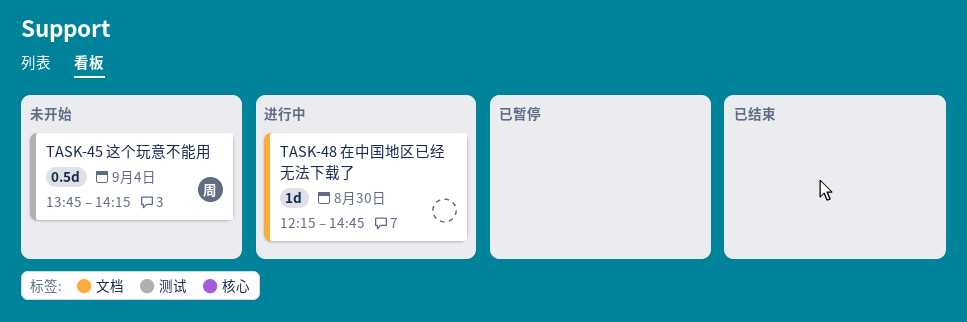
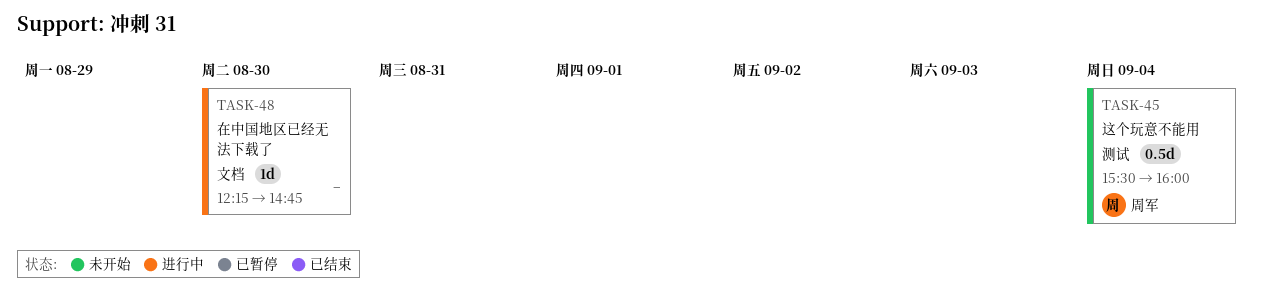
TASK-45, begins: 13:45 -> 15:30
TASK-45, ends: 14:15 -> 16:00

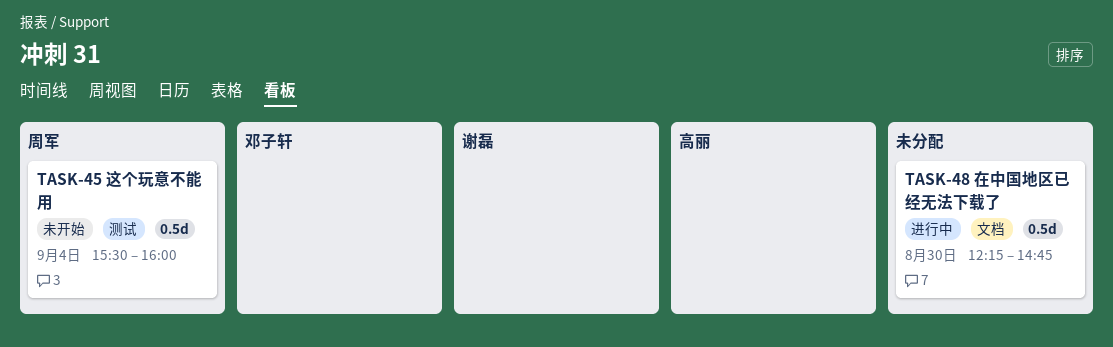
TASK-48, estimate: 1d -> 0.5d

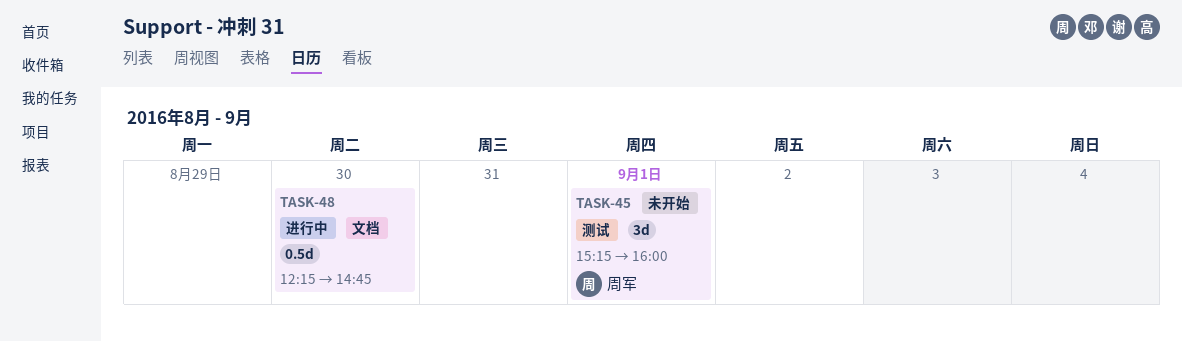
TASK-45, estimate: 0.5d -> 3d
TASK-45, day: Sep 4 -> Sep 1
TASK-45, begins: 15:30 -> 15:15

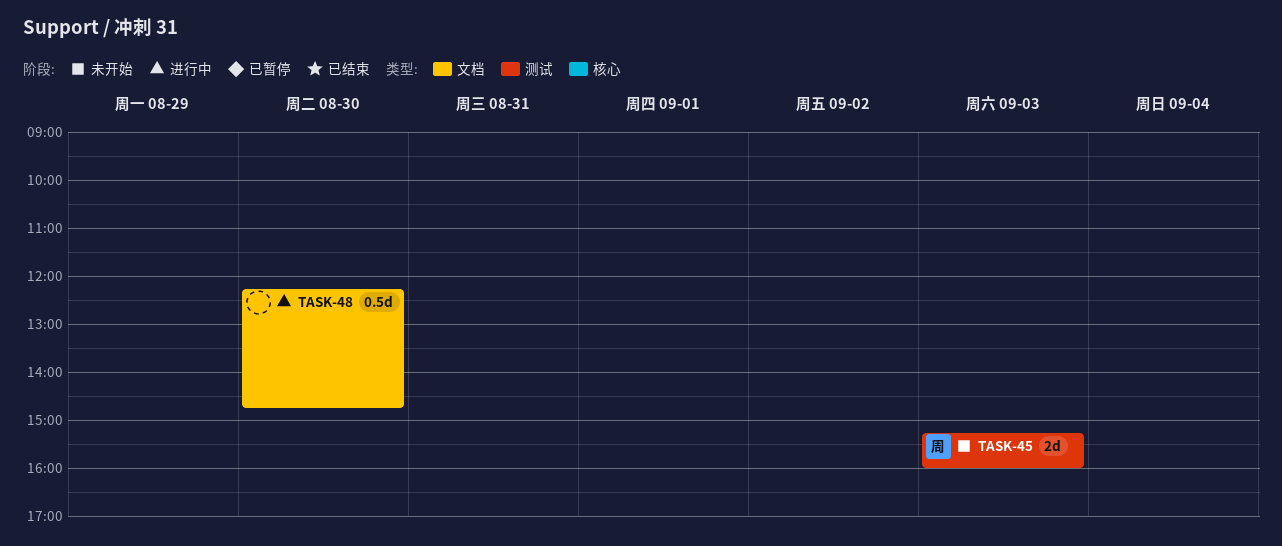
TASK-45, estimate: 3d -> 2d
TASK-45, day: Sep 1 -> Sep 3

